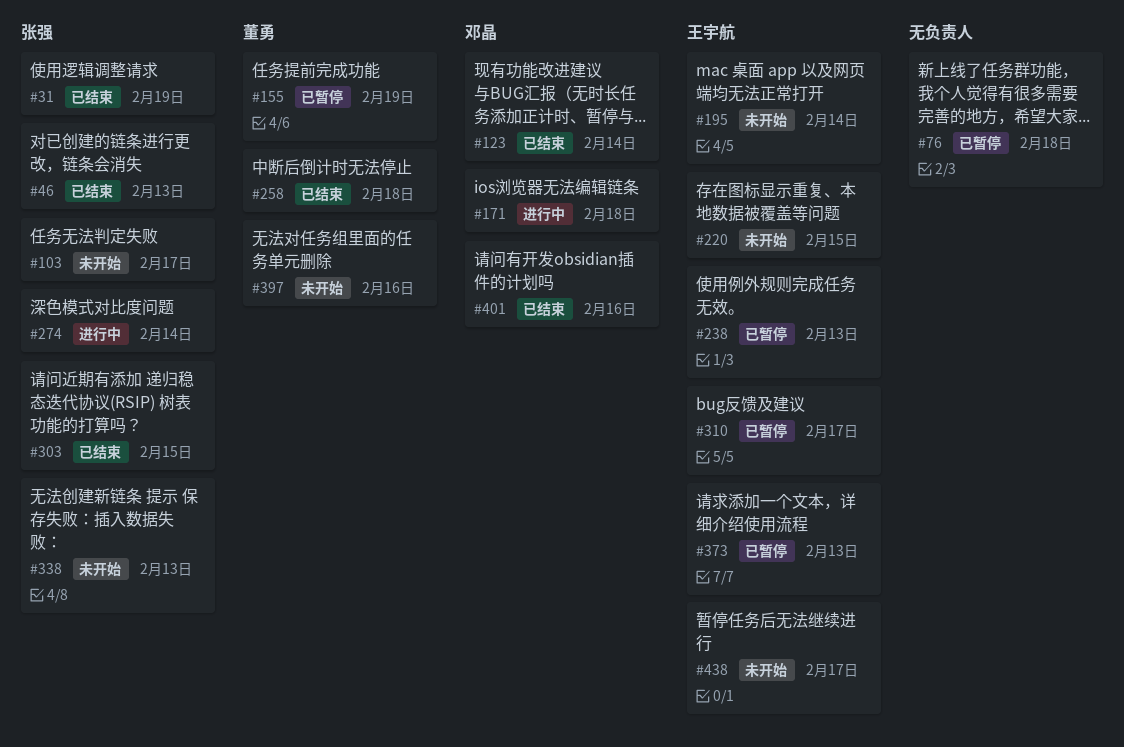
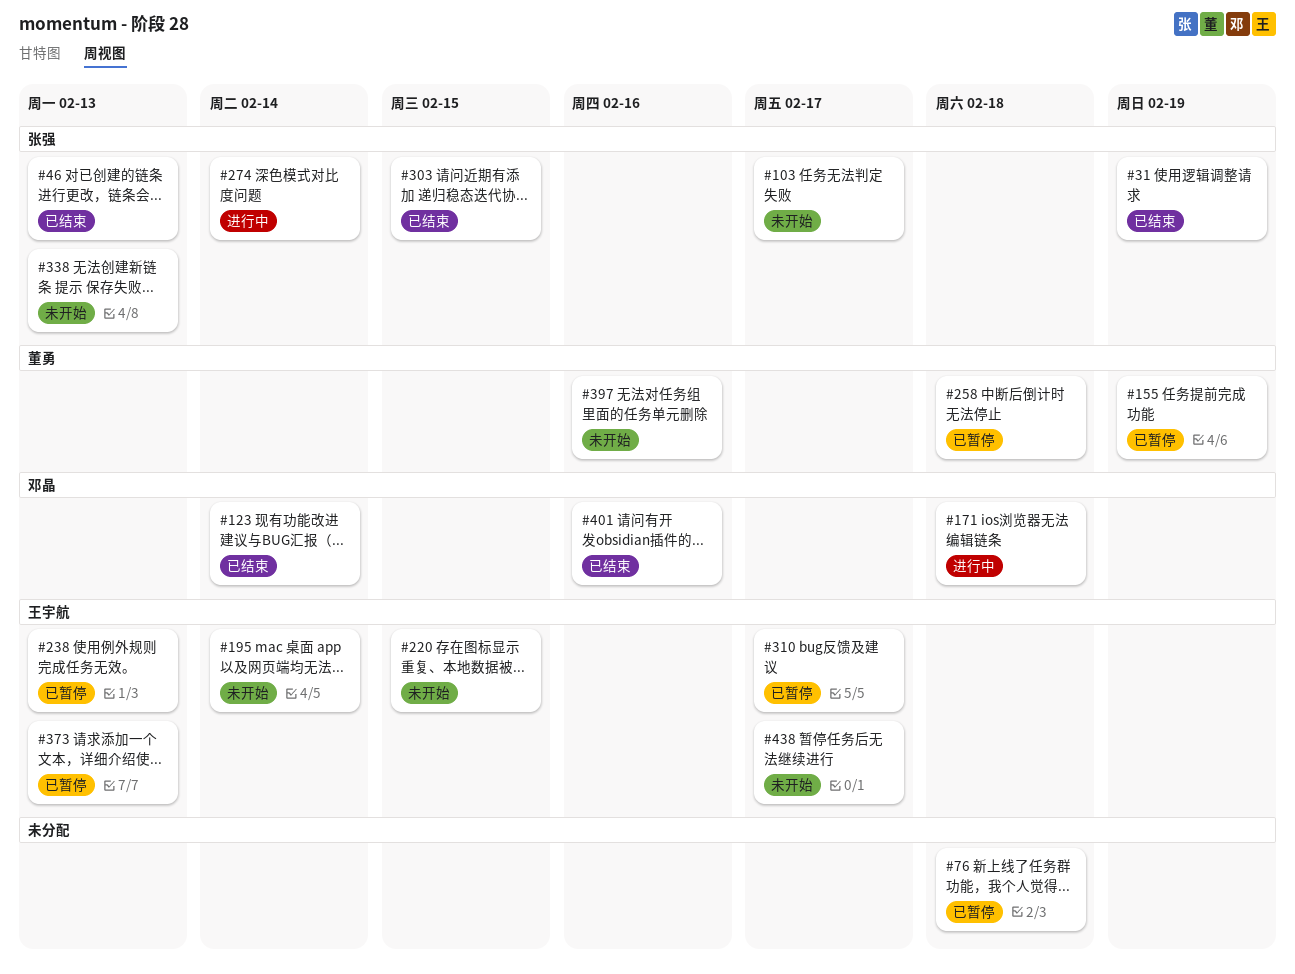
#258, status: 已结束 -> 已暂停

